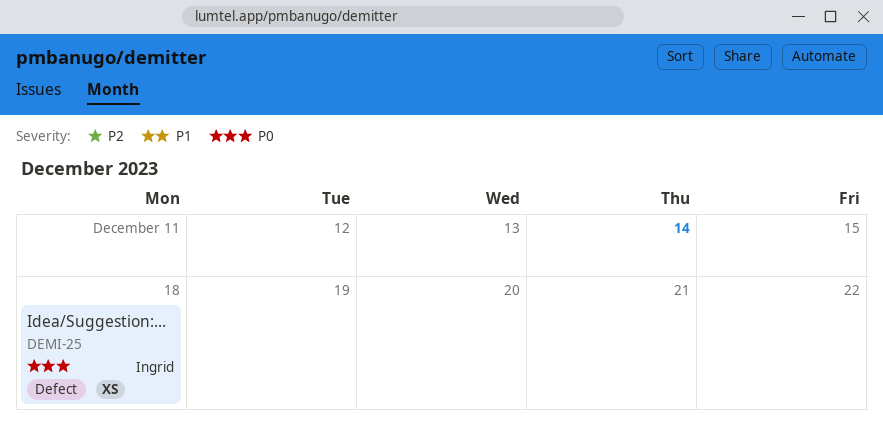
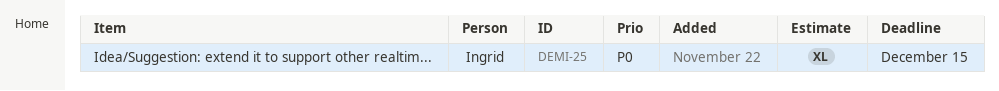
DEMI-25, estimate: XS -> XL
DEMI-25, due: Dec 18 -> Dec 15

